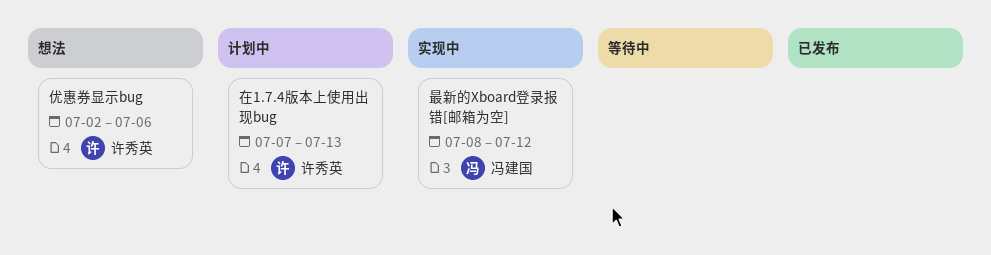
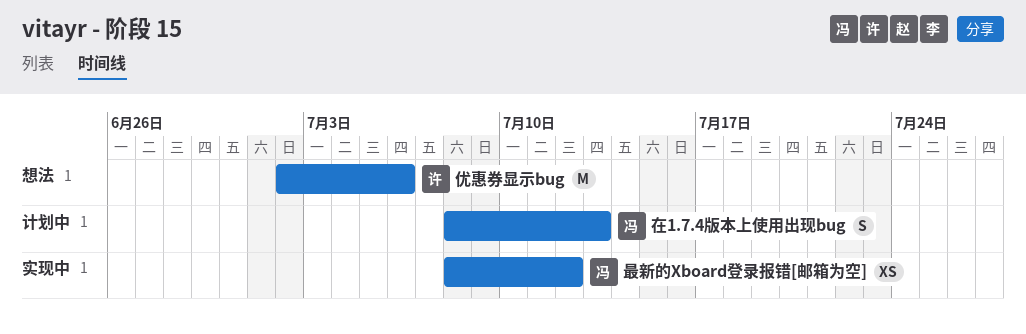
在1.7.4版本上使用出现bug, owner: 许秀英 -> 冯建国
在1.7.4版本上使用出现bug, start: Jul 7 -> Jul 8

